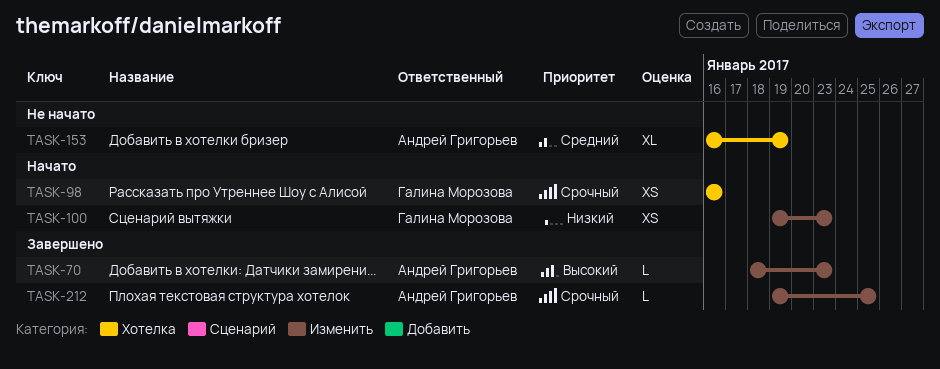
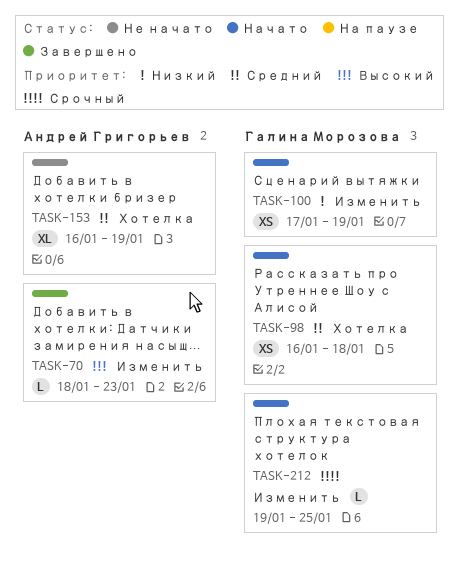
TASK-98, priority: Срочный -> Средний
TASK-98, due: Jan 16 -> Jan 18
TASK-100, start: Jan 19 -> Jan 17
TASK-100, due: Jan 23 -> Jan 19
TASK-212, status: Завершено -> Начато
TASK-212, owner: Андрей Григорьев -> Галина Морозова

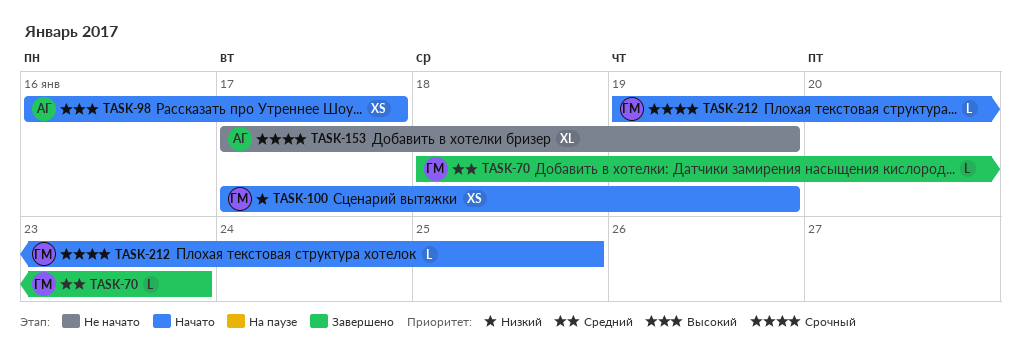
TASK-70, owner: Андрей Григорьев -> Галина Морозова
TASK-70, priority: Высокий -> Средний
TASK-98, owner: Галина Морозова -> Андрей Григорьев
TASK-98, priority: Средний -> Высокий
TASK-98, due: Jan 18 -> Jan 17
TASK-153, priority: Средний -> Срочный
TASK-153, start: Jan 16 -> Jan 17

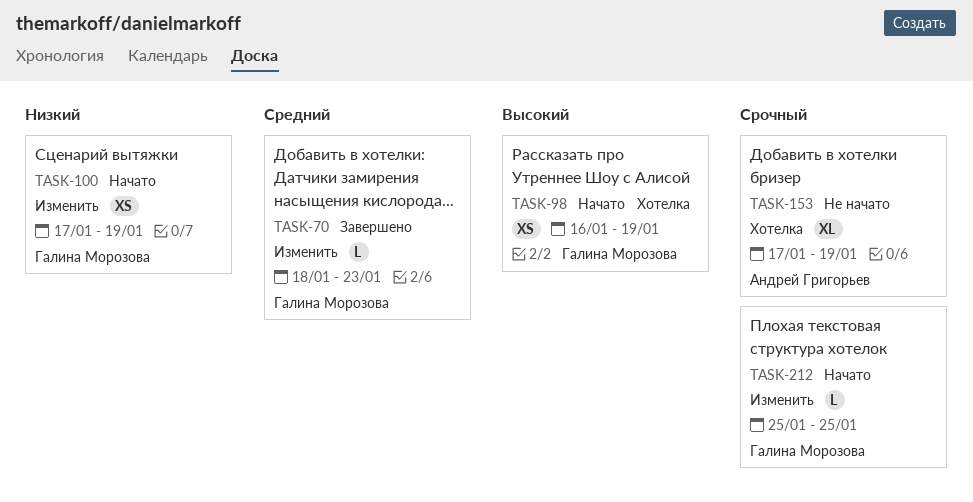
TASK-98, owner: Андрей Григорьев -> Галина Морозова
TASK-98, due: Jan 17 -> Jan 19
TASK-212, start: Jan 19 -> Jan 25

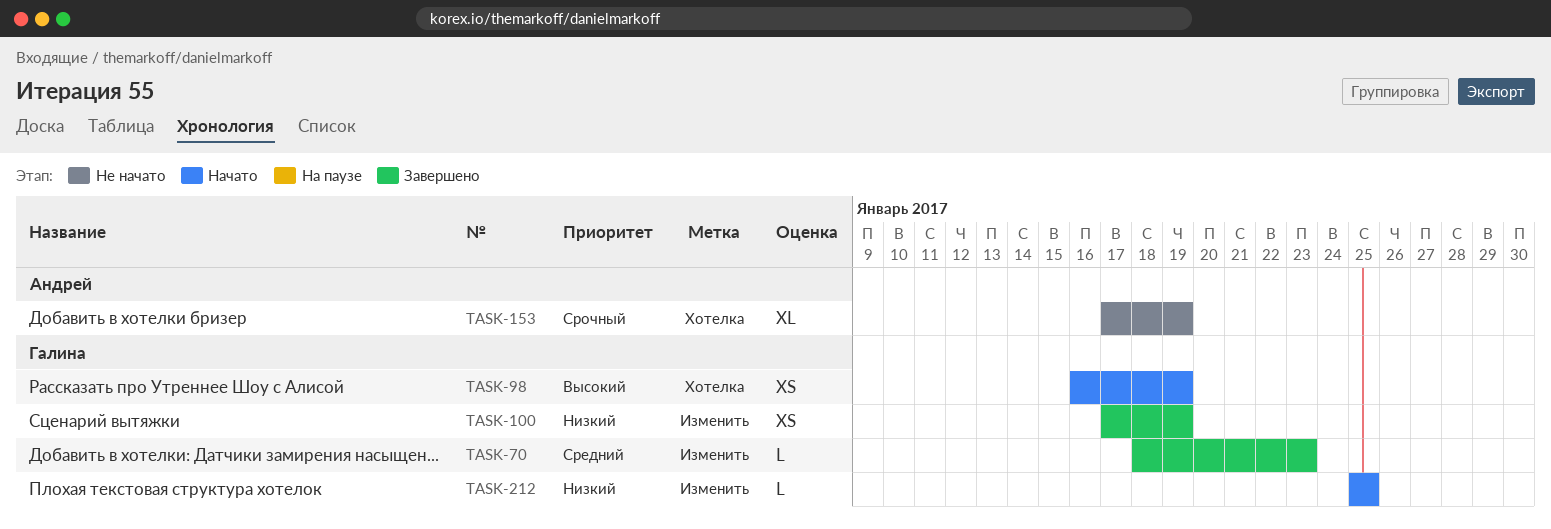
TASK-100, status: Начато -> Завершено
TASK-212, priority: Срочный -> Низкий

